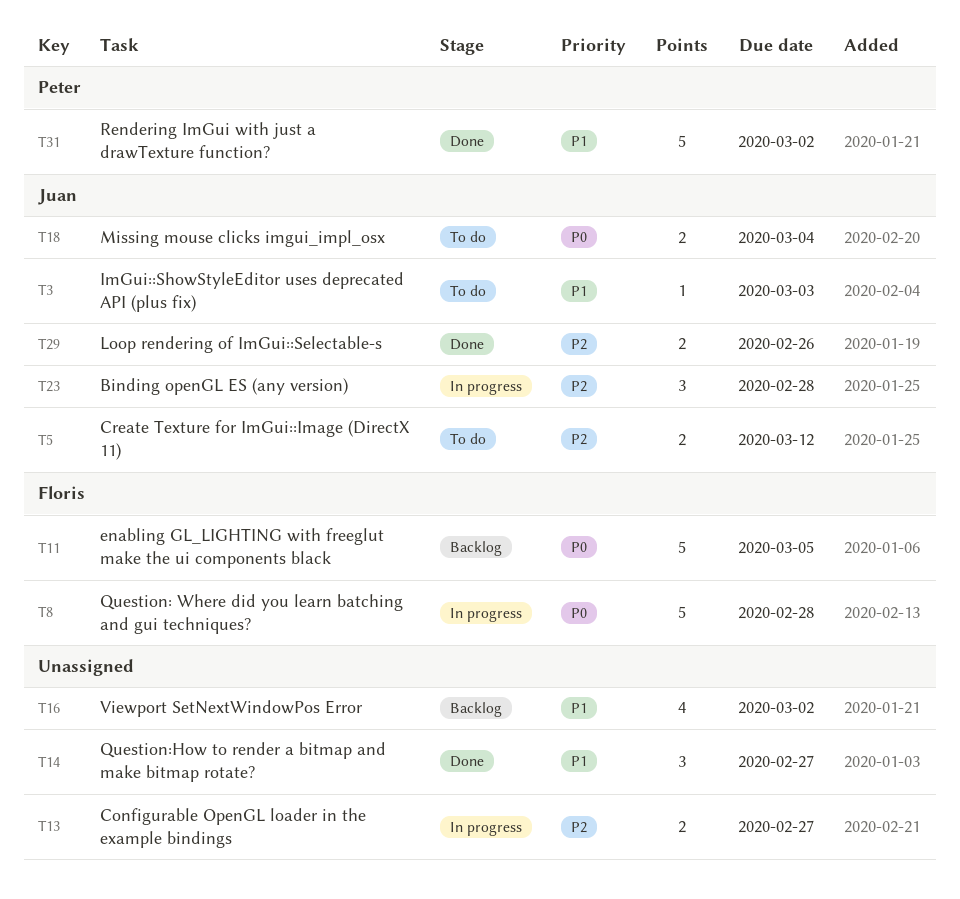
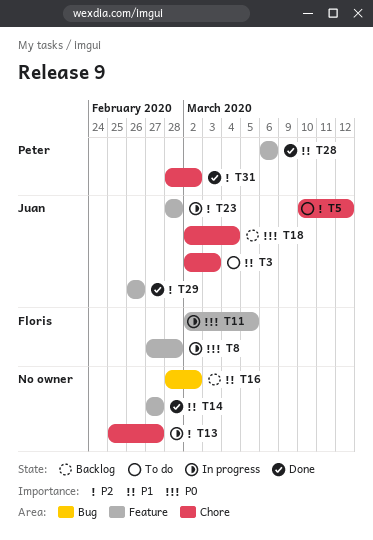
T11, status: Backlog -> In progress
T18, status: To do -> Backlog
T28: none -> present
T31, priority: P1 -> P2

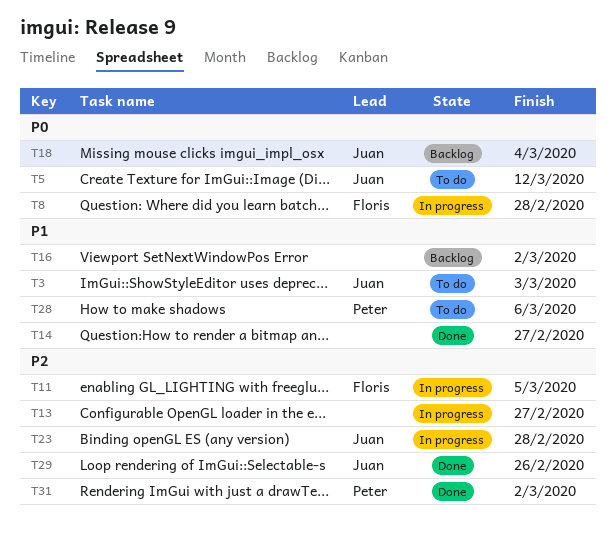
T5, priority: P2 -> P0
T11, priority: P0 -> P2
T28, status: Done -> To do

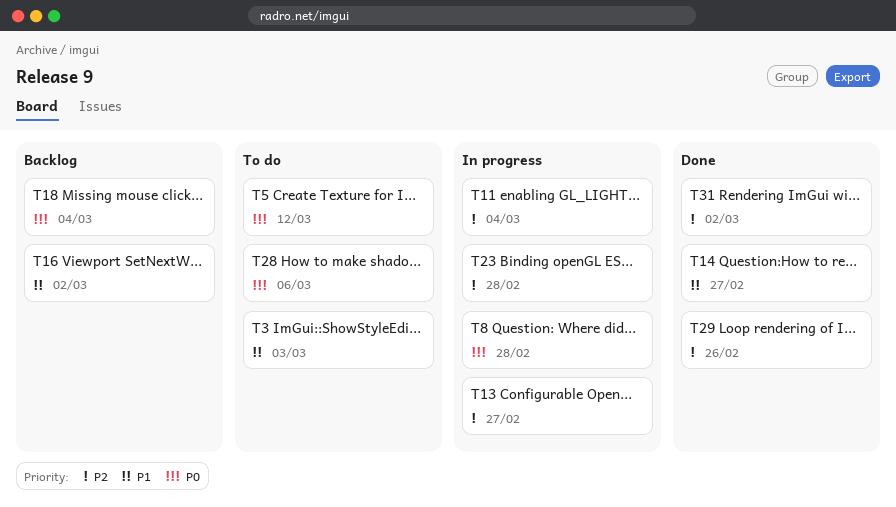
T11, due: Mar 5 -> Mar 4
T28, priority: P1 -> P0

